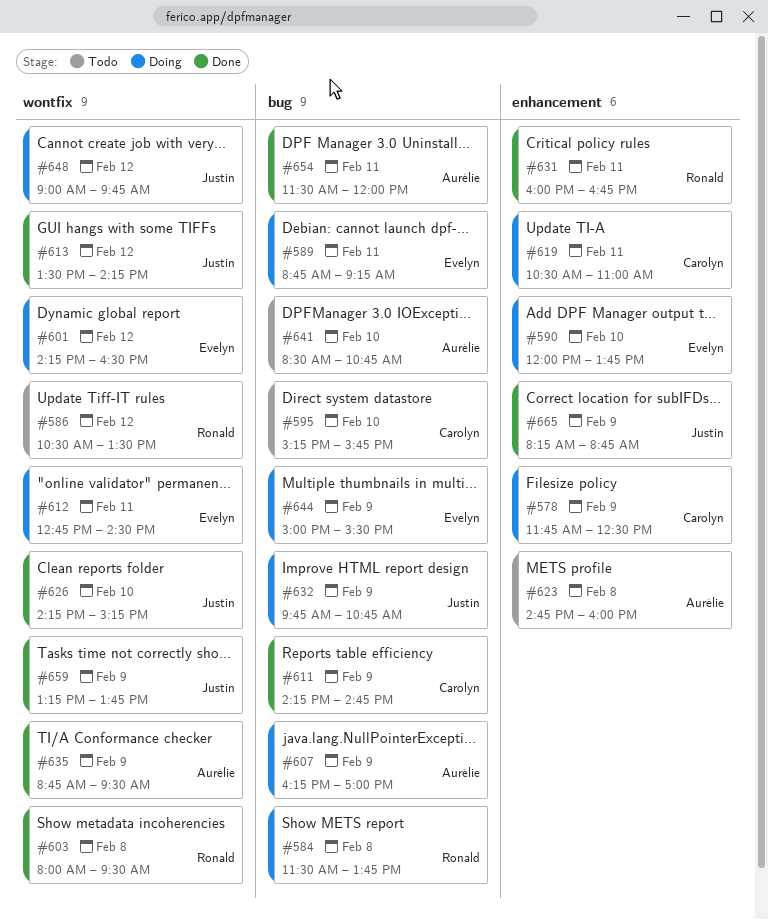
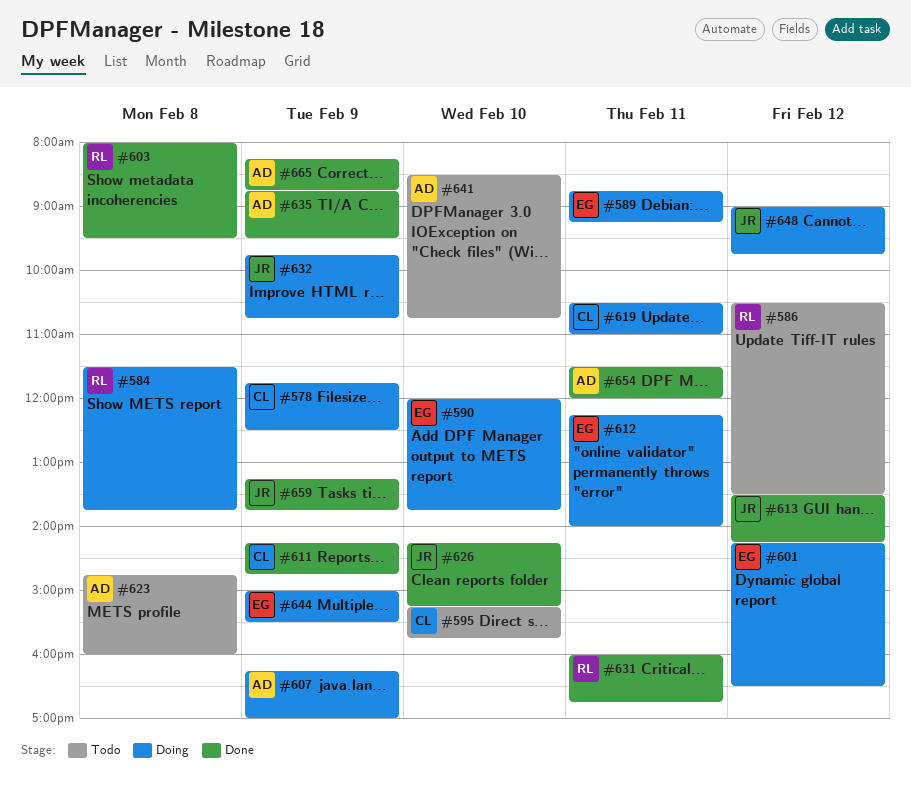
#612, begins: 12:45 -> 12:15
#612, ends: 14:30 -> 14:00
#665, owner: Justin -> Aurélie

